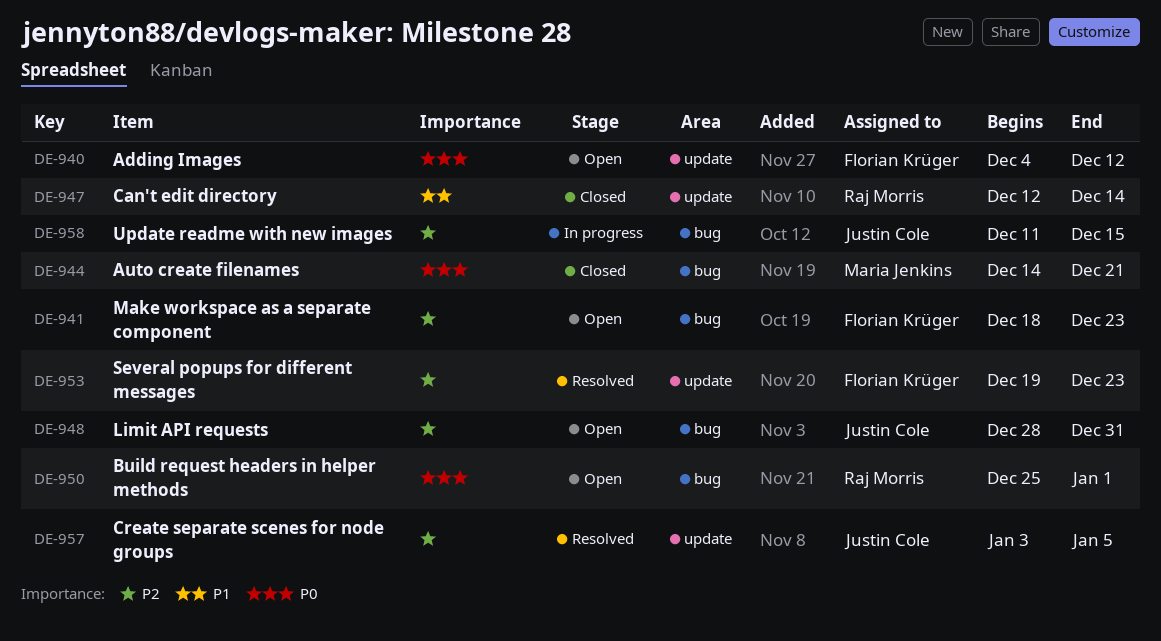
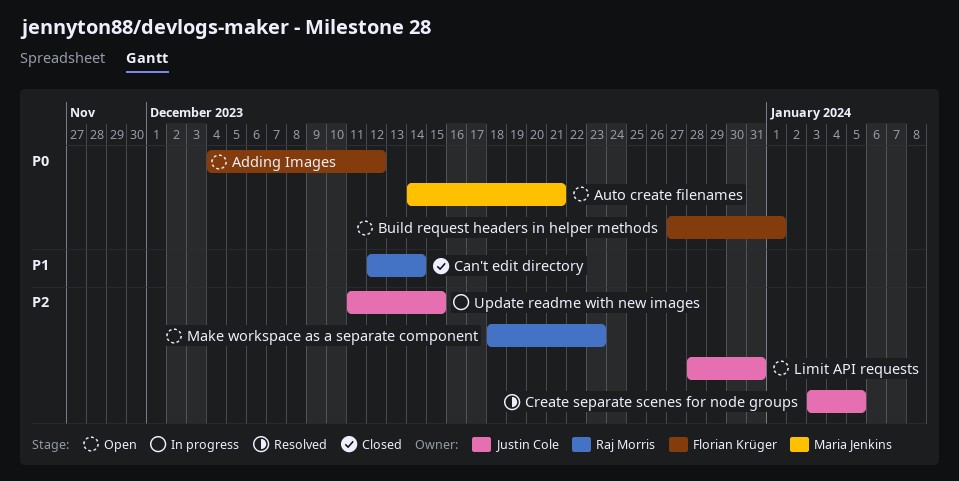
Auto create filenames, status: Closed -> Open
Build request headers in helper methods, owner: Raj Morris -> Florian Krüger
Build request headers in helper methods, start: Dec 25 -> Dec 27
Make workspace as a separate component, owner: Florian Krüger -> Raj Morris
Several popups for different messages: present -> none

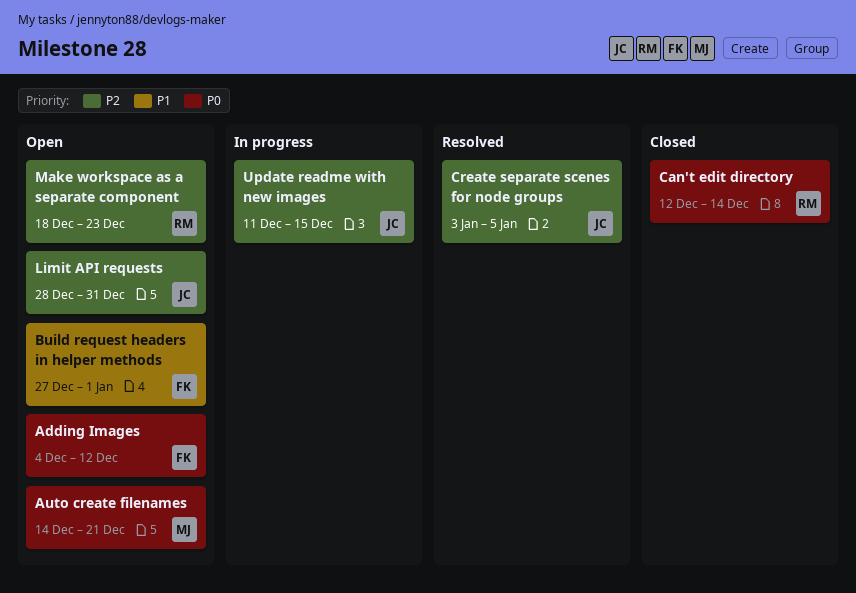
Build request headers in helper methods, priority: P0 -> P1
Can't edit directory, priority: P1 -> P0

